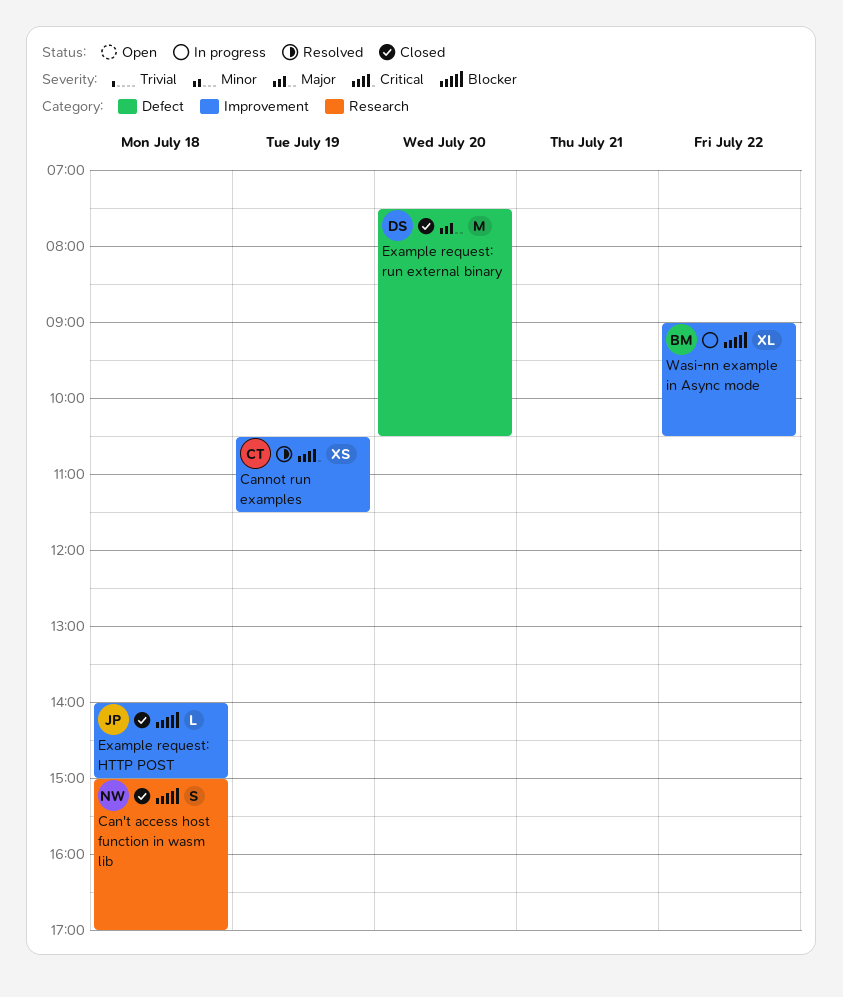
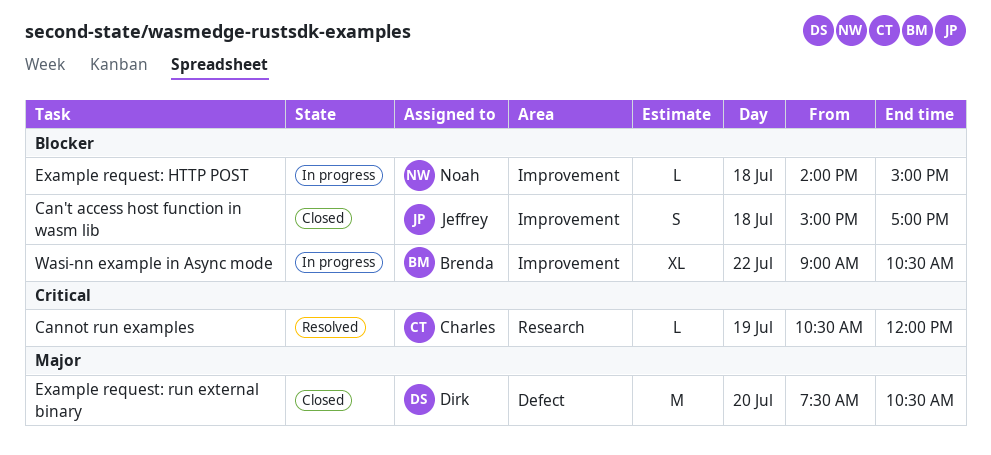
Can't access host function in wasm lib, owner: Noah -> Jeffrey
Can't access host function in wasm lib, label: Research -> Improvement
Cannot run examples, label: Improvement -> Research
Cannot run examples, estimate: XS -> L
Cannot run examples, ends: 11:30 -> 12:00
Example request: HTTP POST, status: Closed -> In progress
Example request: HTTP POST, owner: Jeffrey -> Noah

